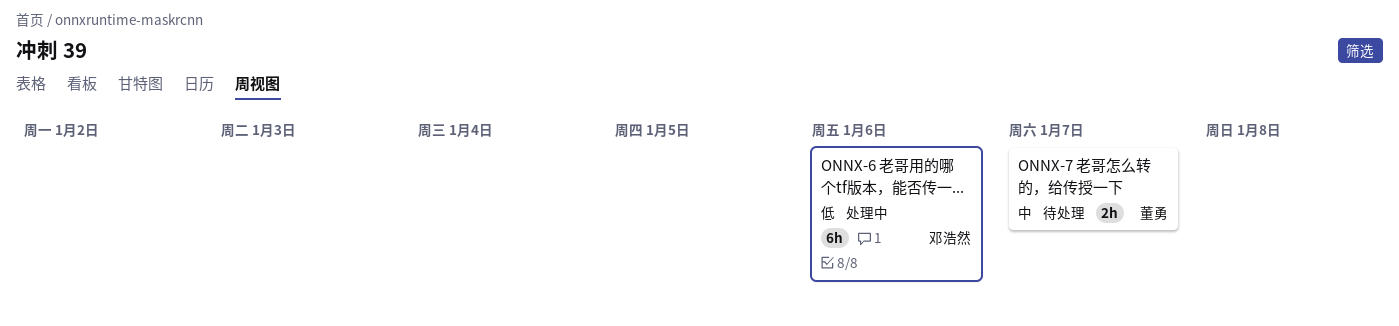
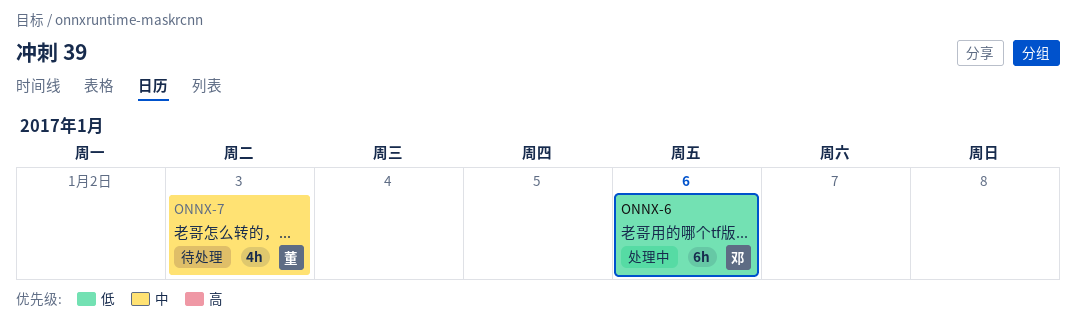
ONNX-7, estimate: 2h -> 4h
ONNX-7, due: Jan 7 -> Jan 3

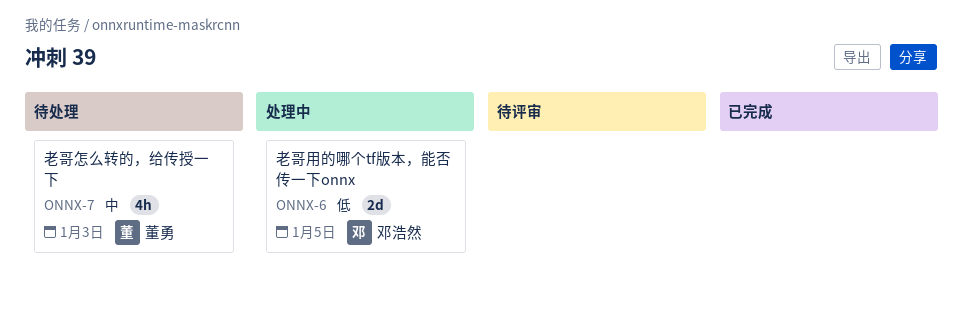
ONNX-6, estimate: 6h -> 2d
ONNX-6, due: Jan 6 -> Jan 5

